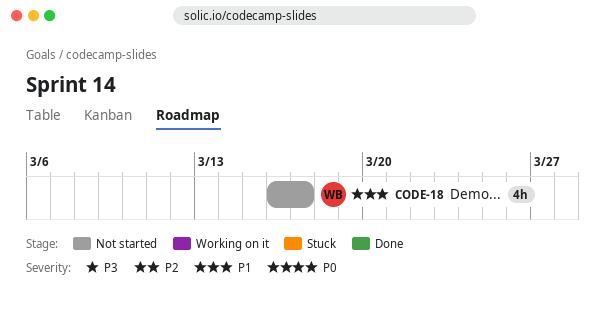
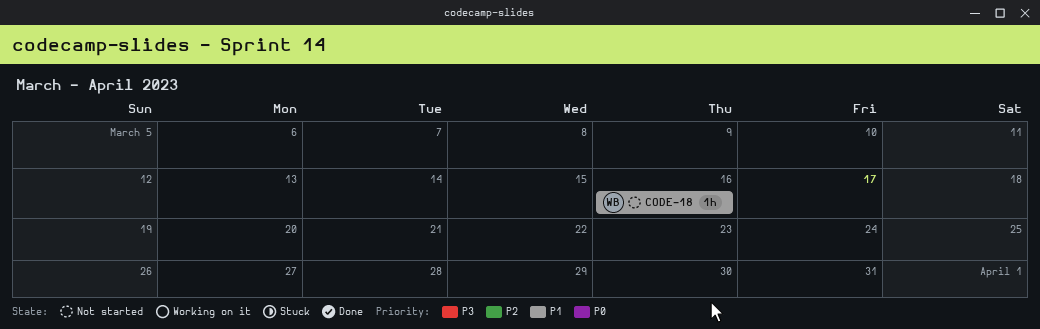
CODE-18, estimate: 4h -> 1h
CODE-18, due: Mar 17 -> Mar 16

